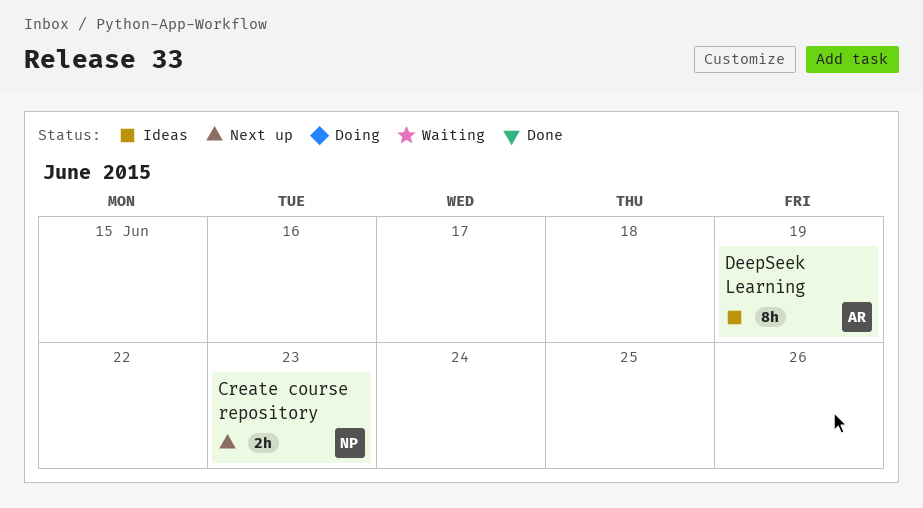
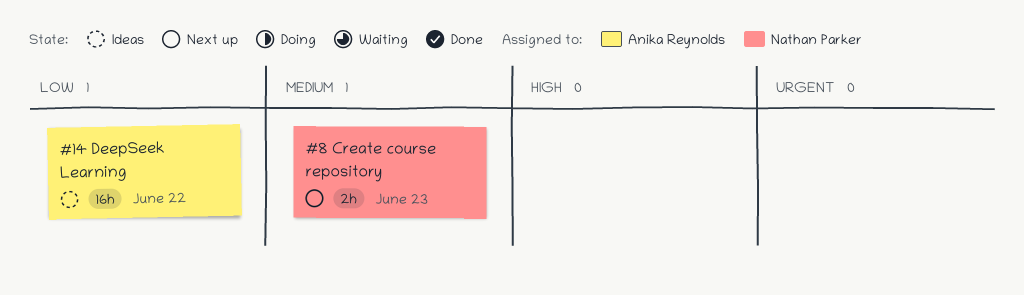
DeepSeek Learning, estimate: 8h -> 16h
DeepSeek Learning, due: Jun 19 -> Jun 22

